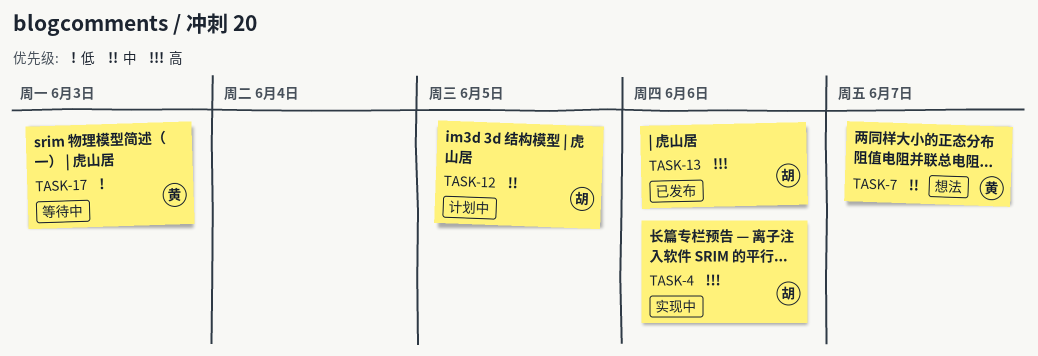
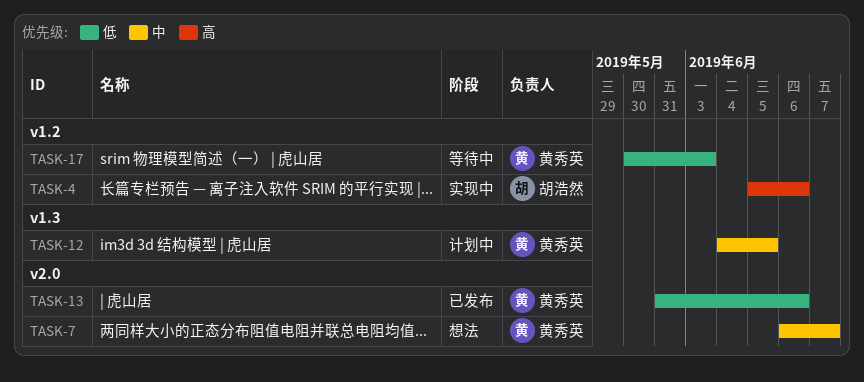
TASK-12, owner: 胡浩然 -> 黄秀英
TASK-13, owner: 胡浩然 -> 黄秀英
TASK-13, priority: 高 -> 低

